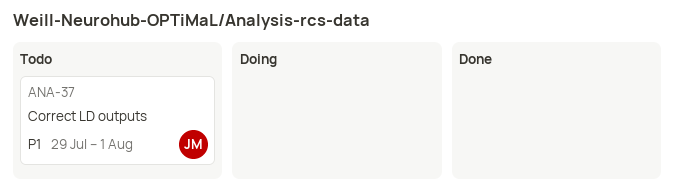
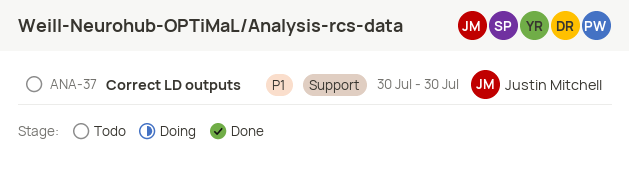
ANA-37, start: Jul 29 -> Jul 30
ANA-37, due: Aug 1 -> Jul 30

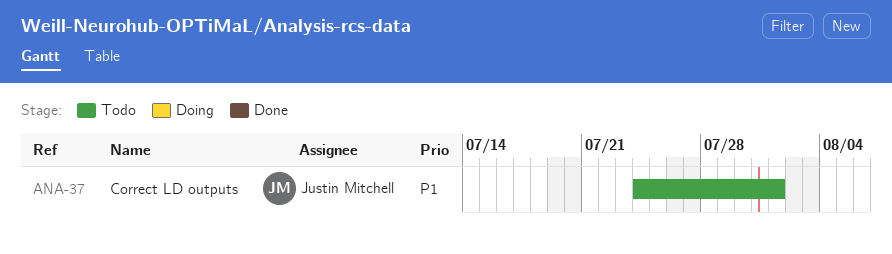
ANA-37, start: Jul 30 -> Jul 24
ANA-37, due: Jul 30 -> Aug 1

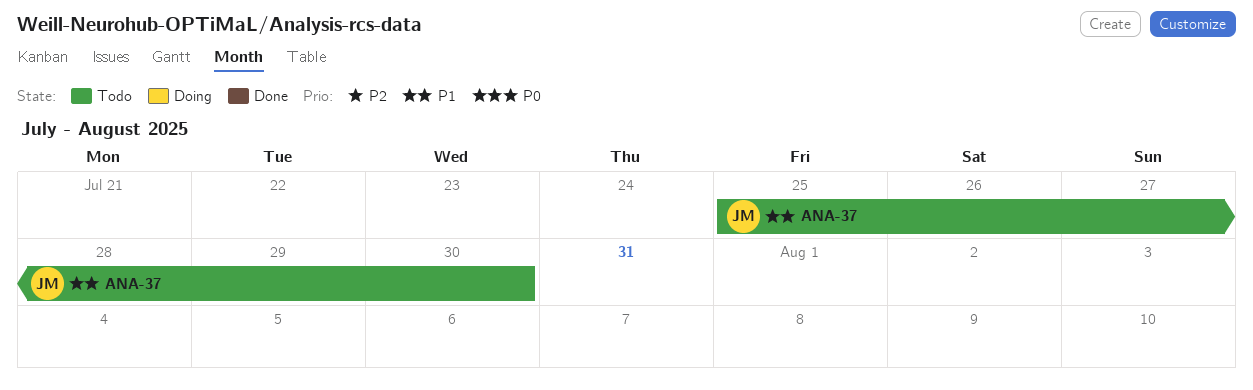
ANA-37, start: Jul 24 -> Jul 25
ANA-37, due: Aug 1 -> Jul 30

